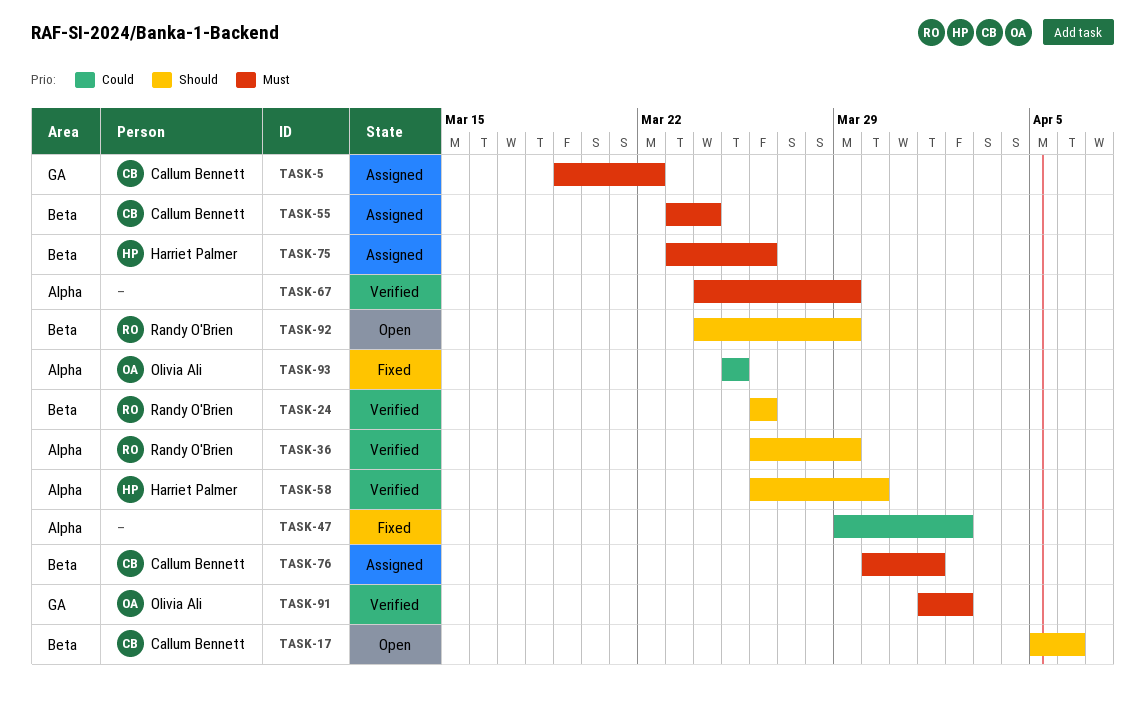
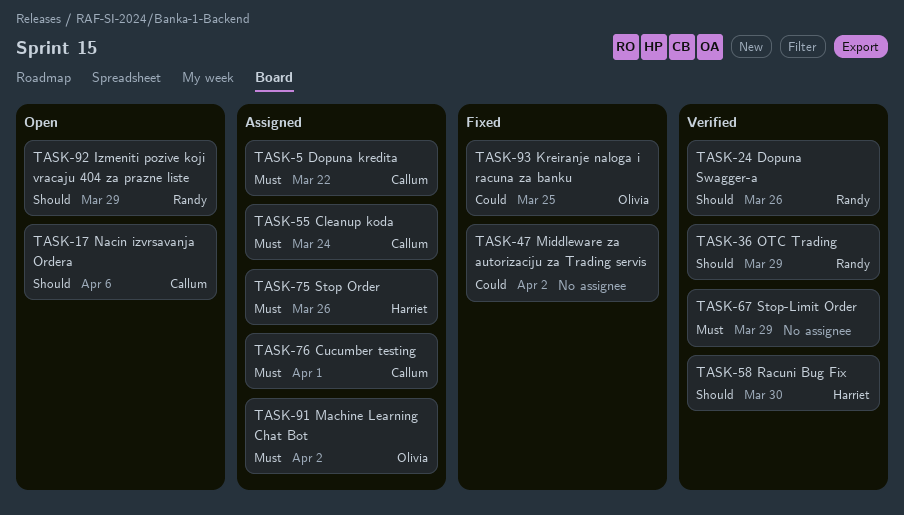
TASK-91, status: Verified -> Assigned

